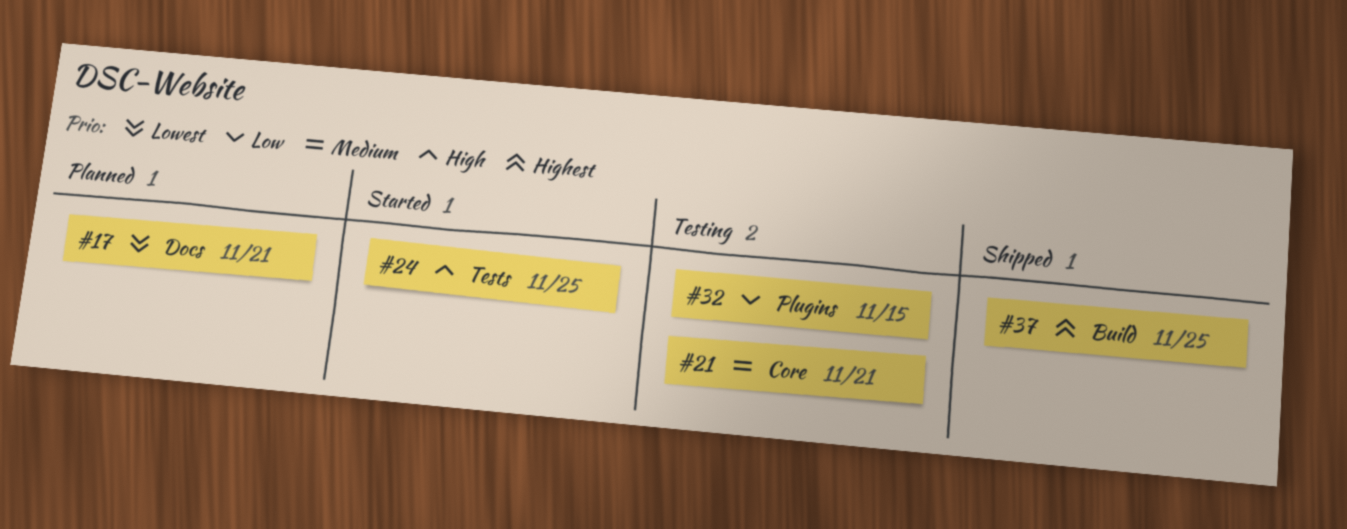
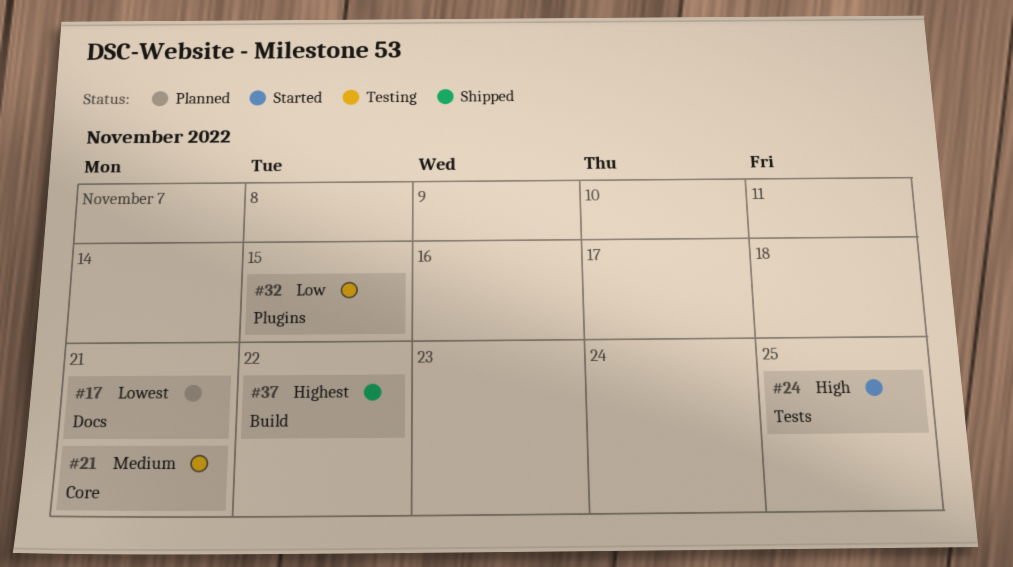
#37, due: Nov 25 -> Nov 22

